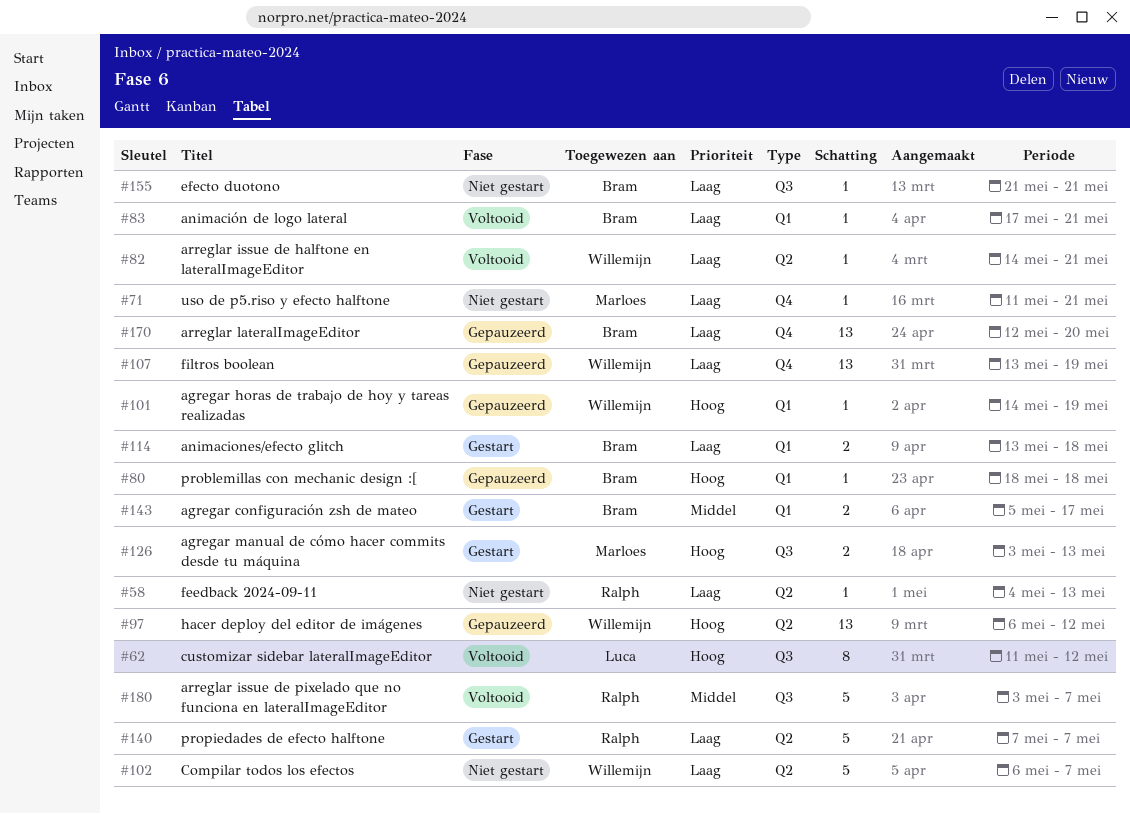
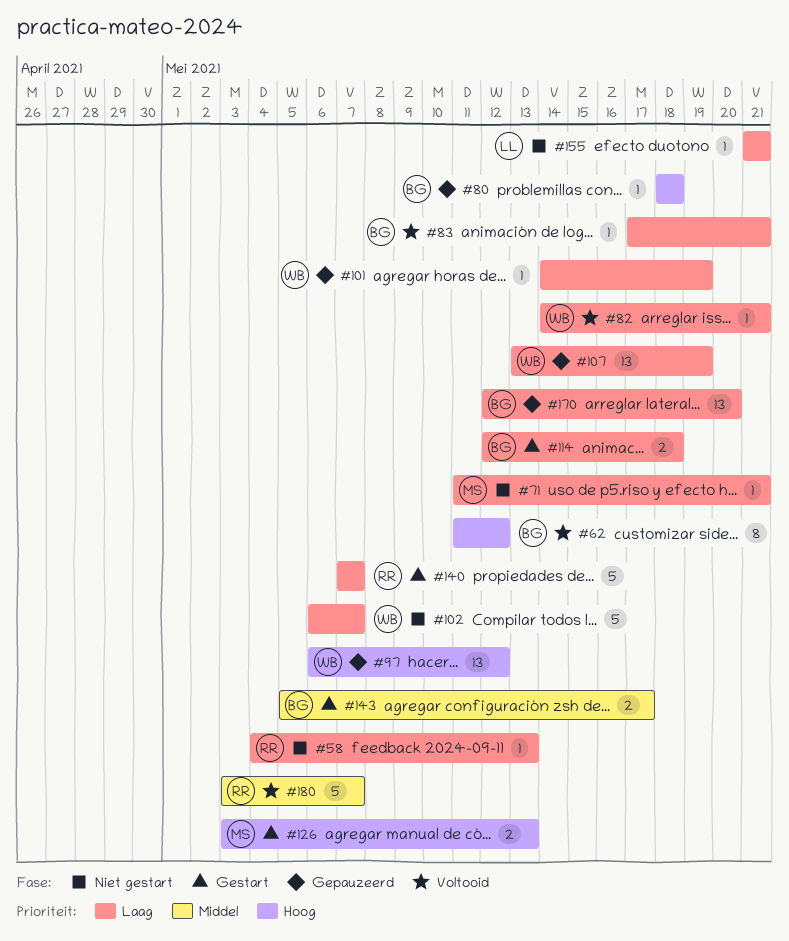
#62, owner: Luca -> Bram
#101, priority: Hoog -> Laag
#114, start: May 13 -> May 12
#155, owner: Bram -> Luca

